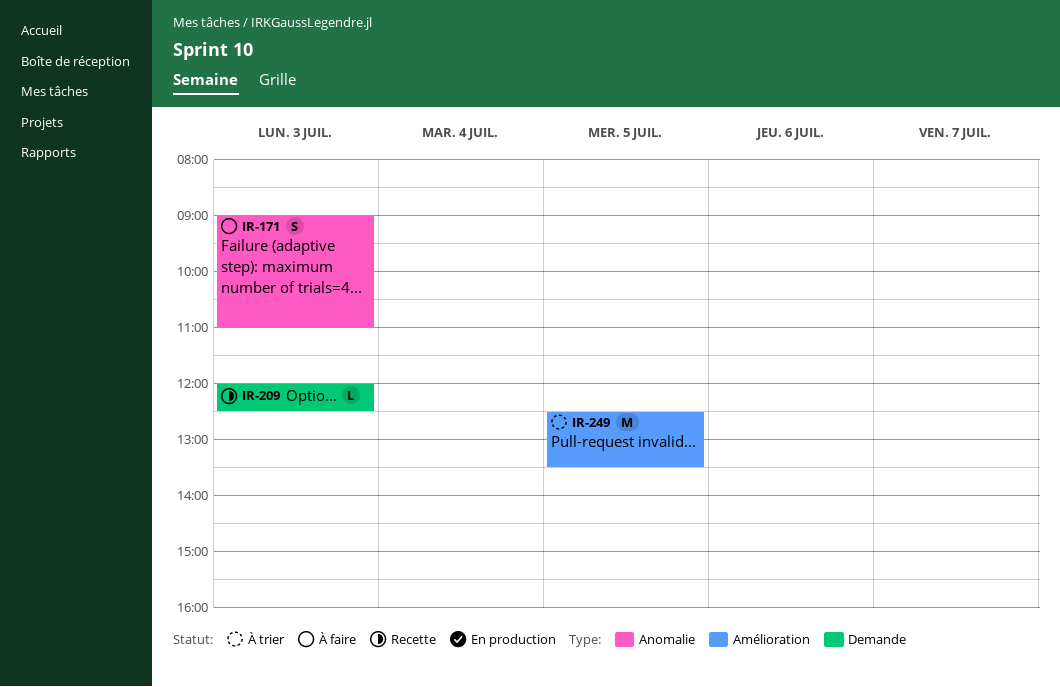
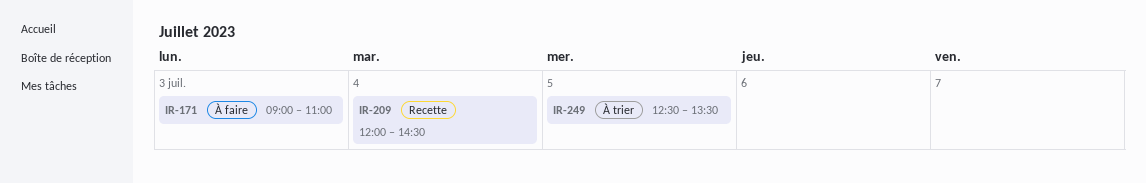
IR-209, day: Jul 3 -> Jul 4
IR-209, ends: 12:30 -> 14:30

